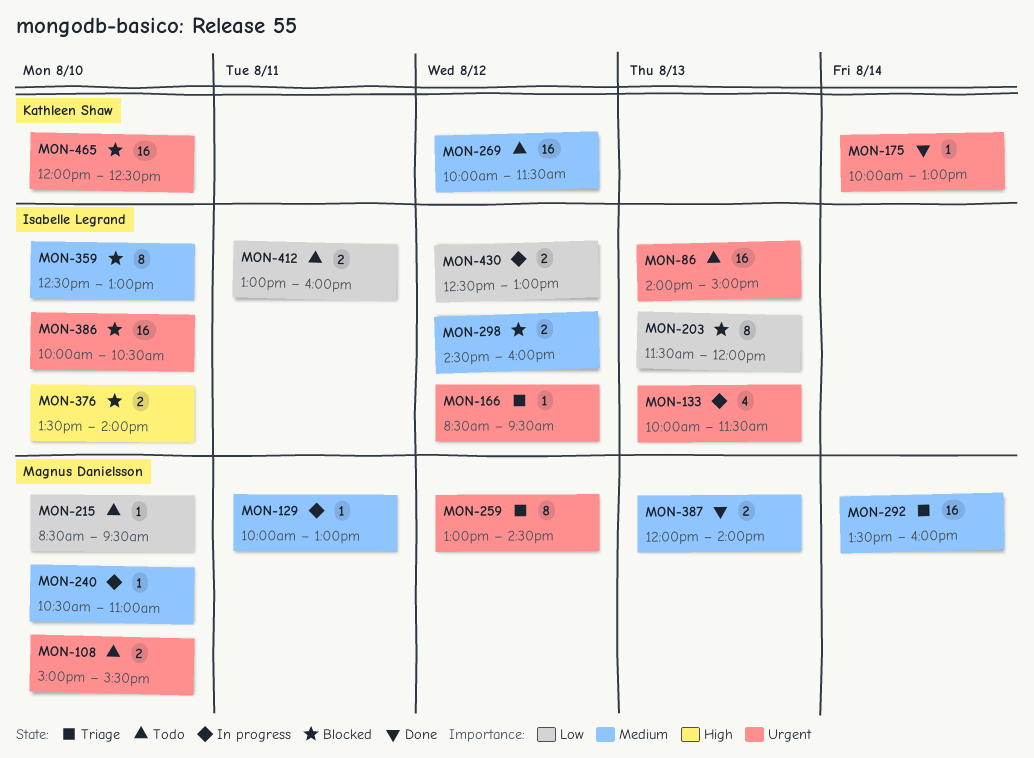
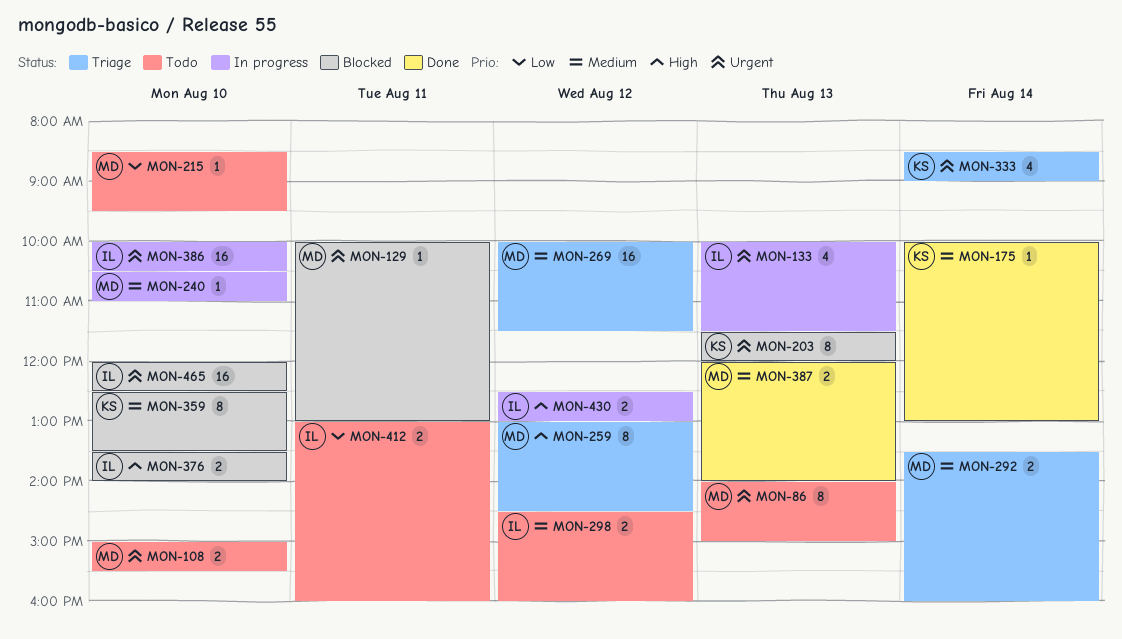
MON-86, owner: Isabelle Legrand -> Magnus Danielsson
MON-86, estimate: 16 -> 8
MON-129, status: In progress -> Blocked
MON-129, priority: Medium -> Urgent
MON-166: present -> none
MON-175, priority: Urgent -> Medium
MON-203, owner: Isabelle Legrand -> Kathleen Shaw
MON-203, priority: Low -> Urgent
MON-259, priority: Urgent -> High
MON-269, status: Todo -> Triage
MON-269, owner: Kathleen Shaw -> Magnus Danielsson
MON-292, estimate: 16 -> 2
MON-298, status: Blocked -> Todo
MON-333: none -> present
MON-359, owner: Isabelle Legrand -> Kathleen Shaw
MON-359, ends: 13:00 -> 13:30
MON-386, status: Blocked -> In progress
MON-430, priority: Low -> High
MON-465, owner: Kathleen Shaw -> Isabelle Legrand

